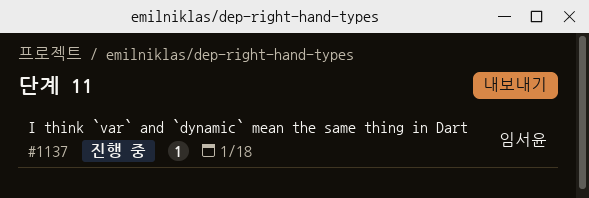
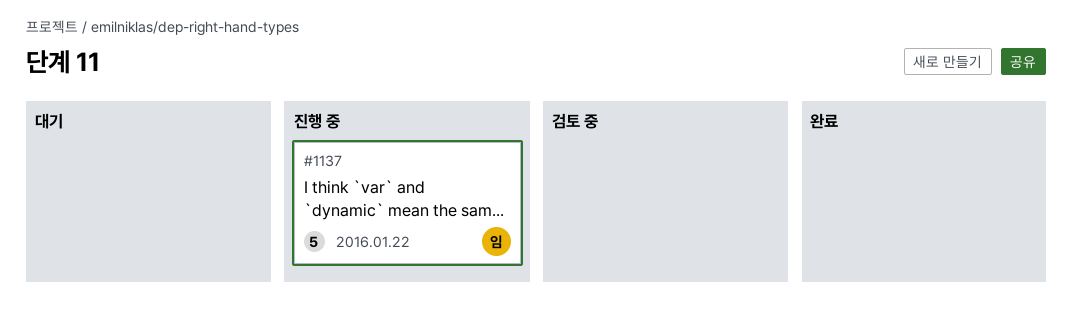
#1137, estimate: 1 -> 5
#1137, due: Jan 18 -> Jan 22

